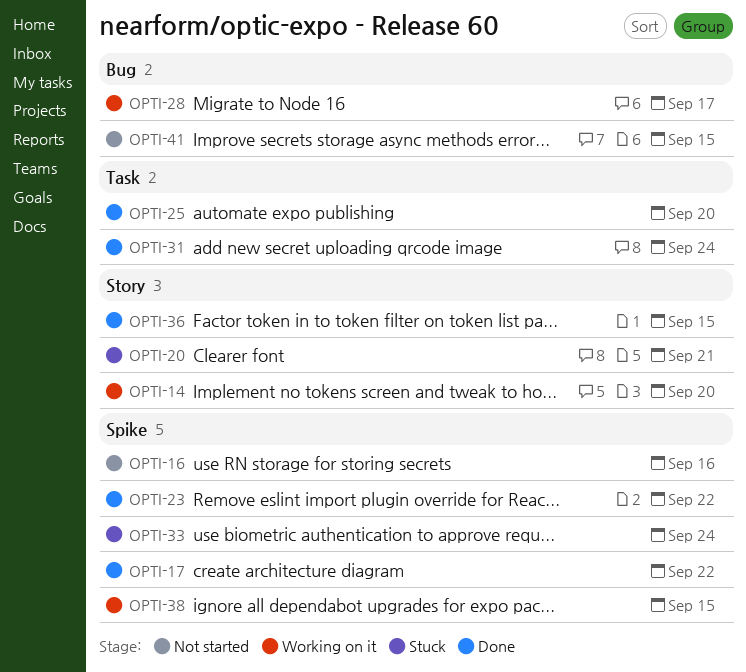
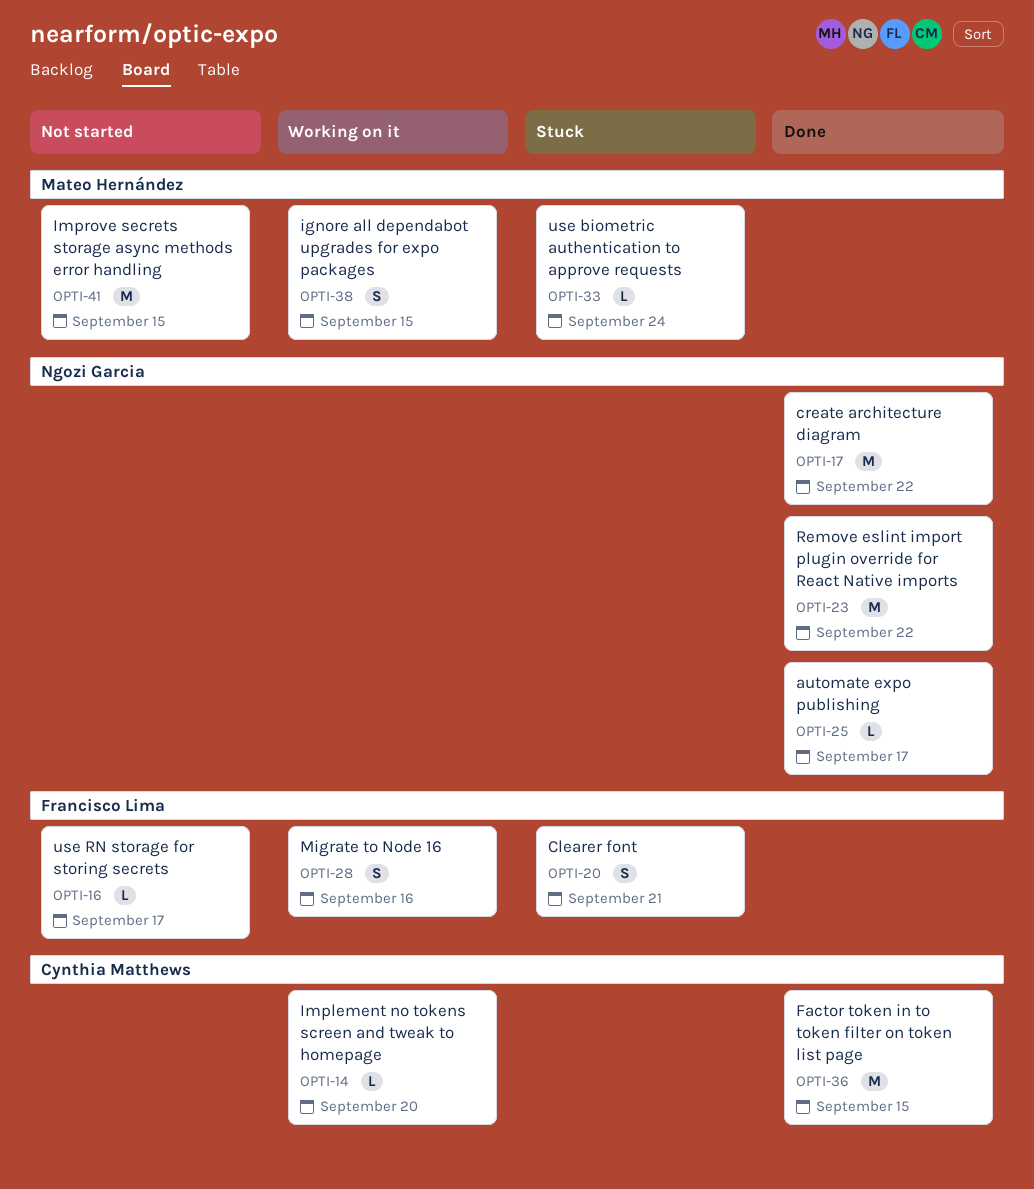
OPTI-16, due: Sep 16 -> Sep 17
OPTI-25, due: Sep 20 -> Sep 17
OPTI-28, due: Sep 17 -> Sep 16
OPTI-31: present -> none

